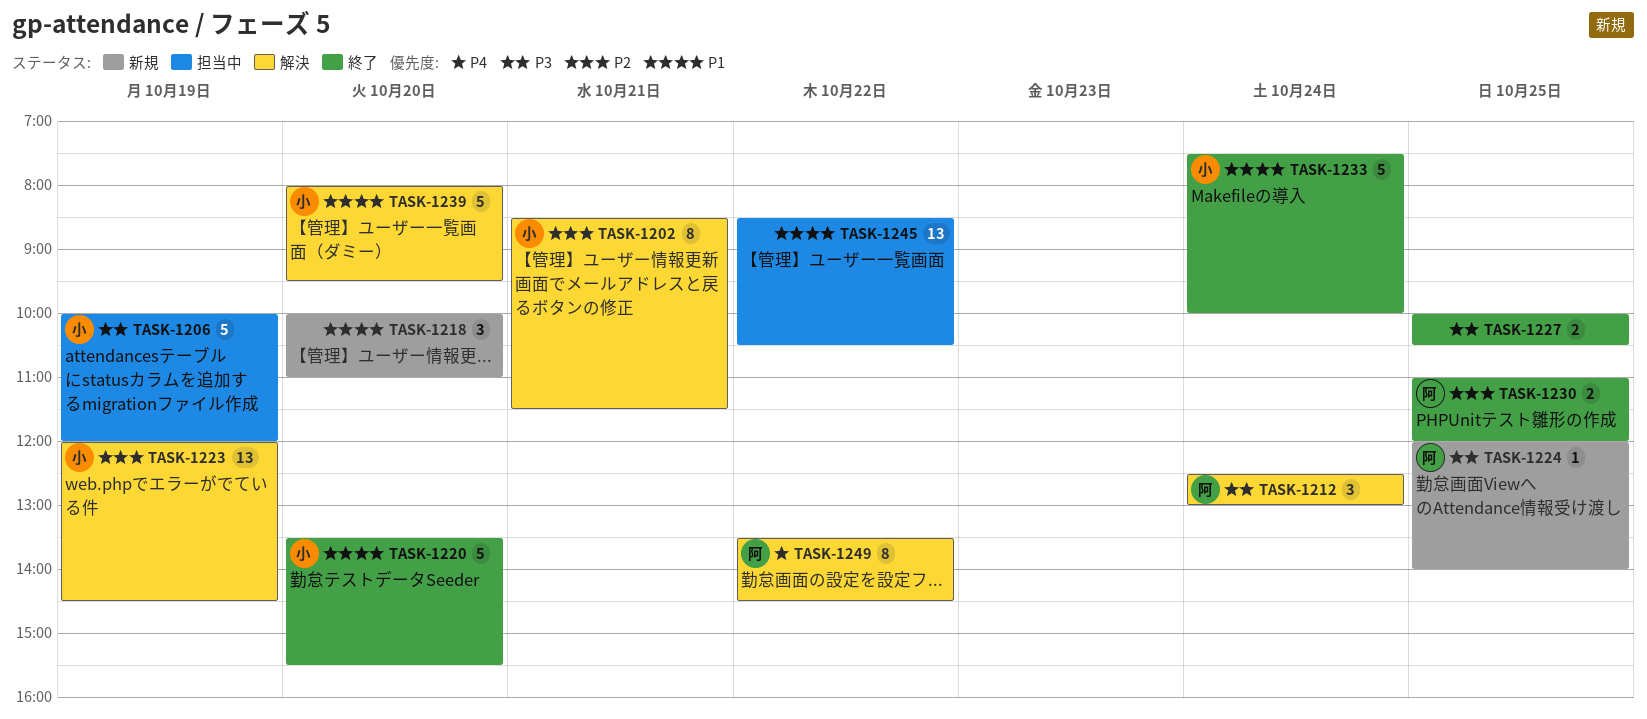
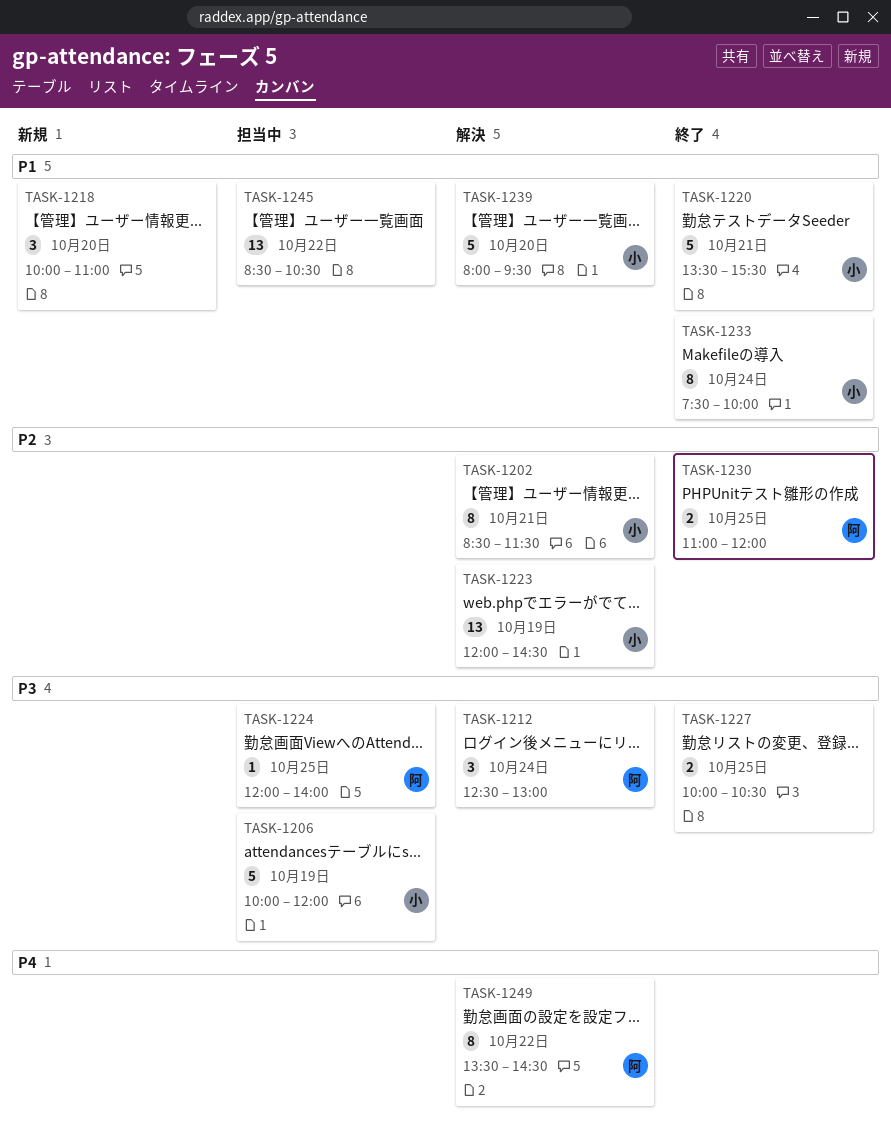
TASK-1220, day: Oct 20 -> Oct 21
TASK-1224, status: 新規 -> 担当中
TASK-1233, estimate: 5 -> 8

